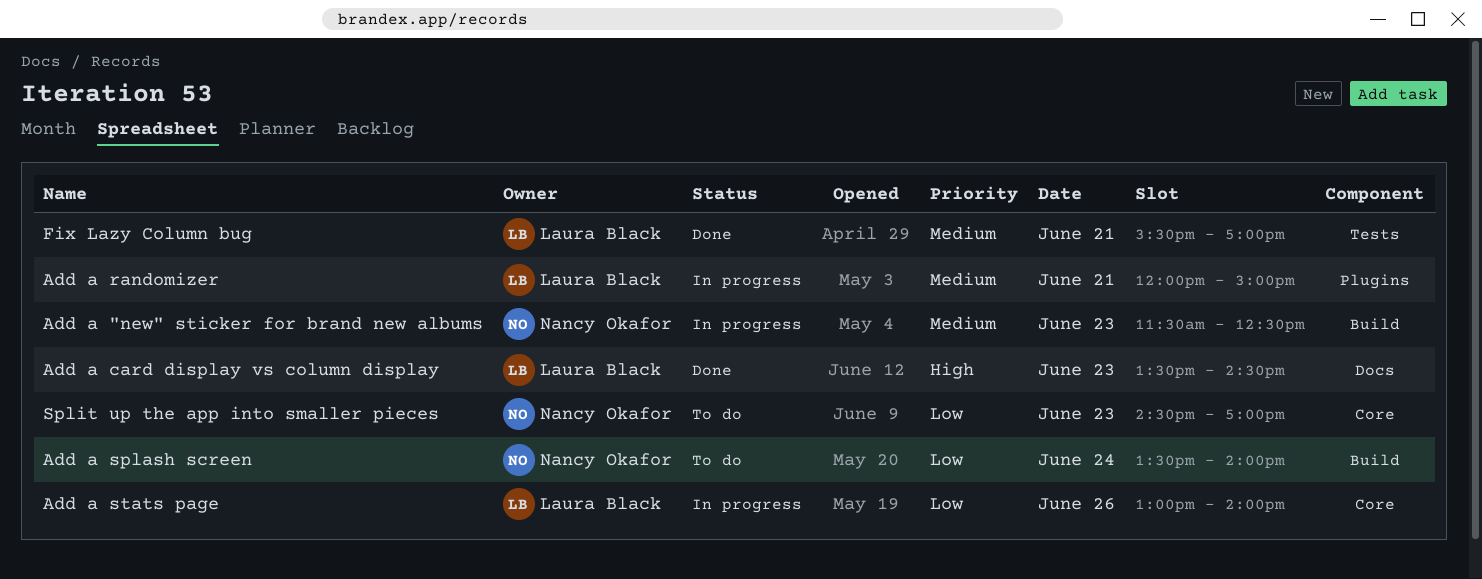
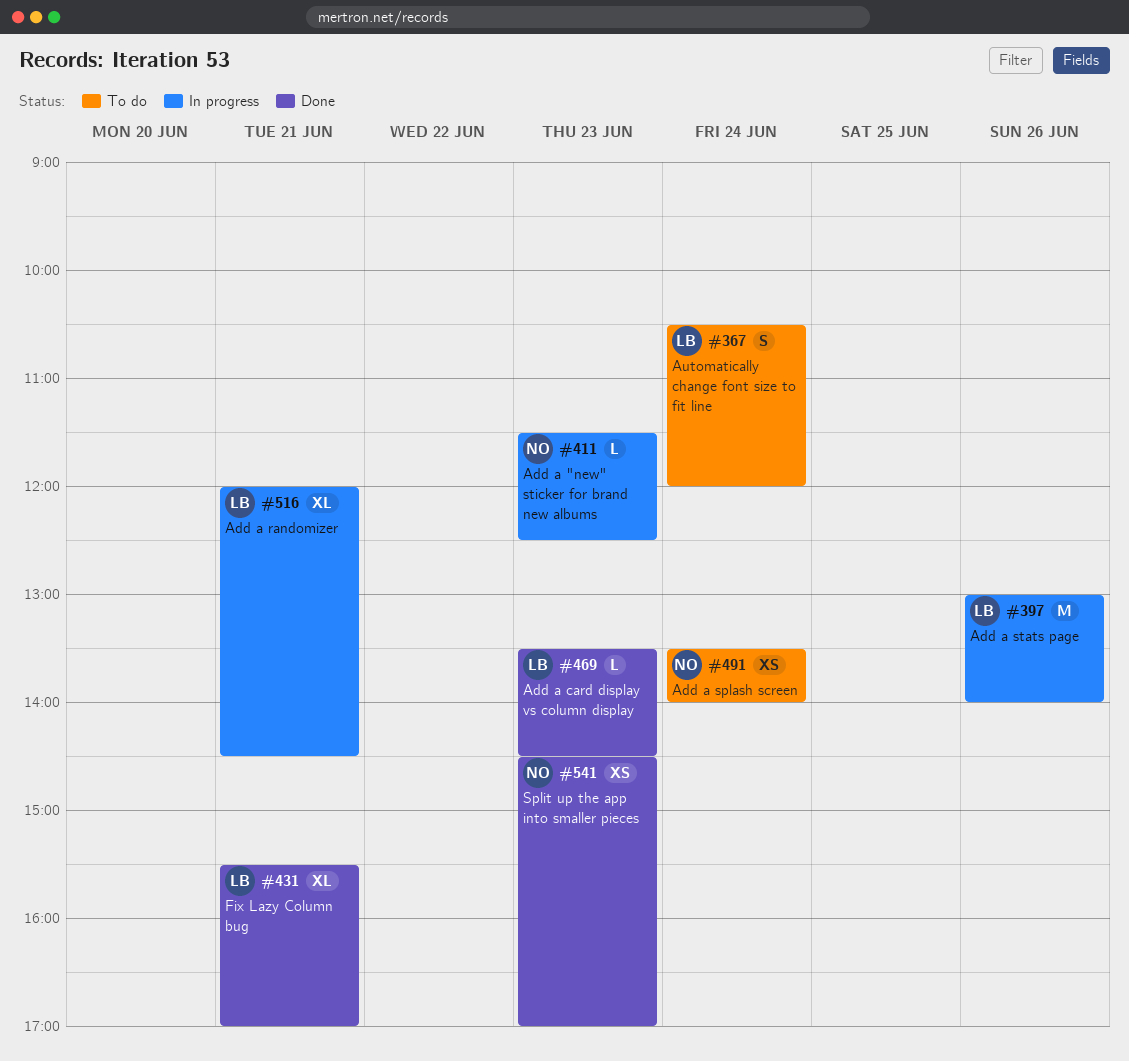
Add a randomizer, ends: 15:00 -> 14:30
Automatically change font size to fit line: none -> present
Split up the app into smaller pieces, status: To do -> Done

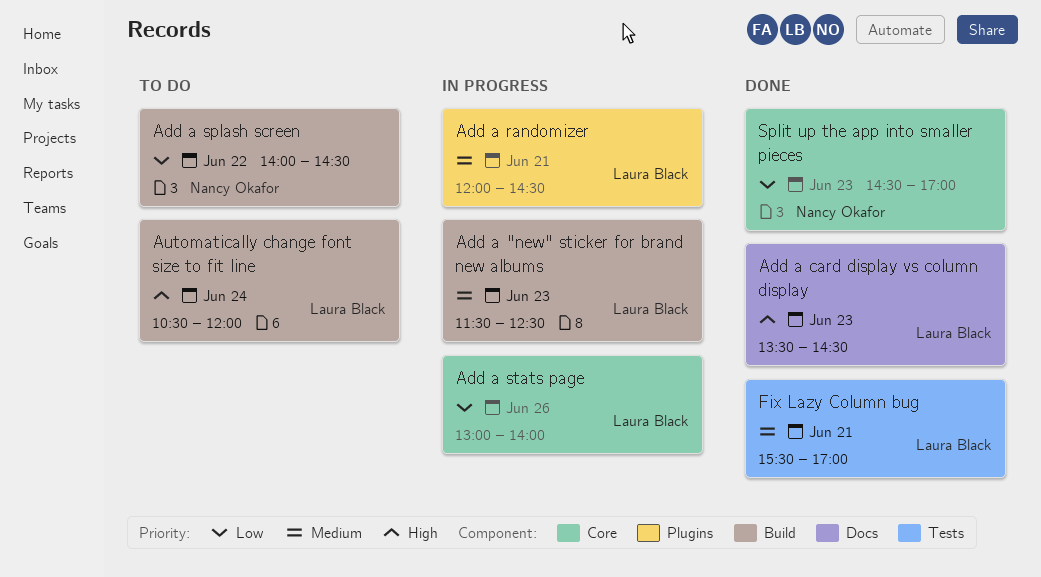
Add a "new" sticker for brand new albums, owner: Nancy Okafor -> Laura Black
Add a splash screen, day: Jun 24 -> Jun 22
Add a splash screen, begins: 13:30 -> 14:00
Add a splash screen, ends: 14:00 -> 14:30

